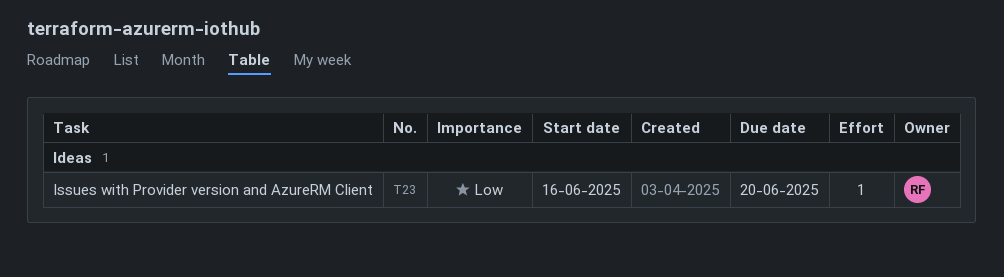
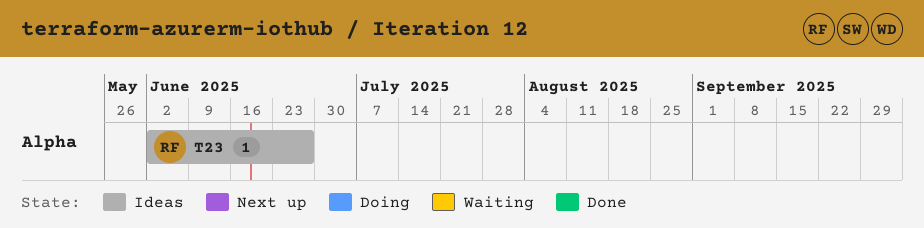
T23, start: Jun 16 -> Jun 2
T23, due: Jun 20 -> Jun 27

